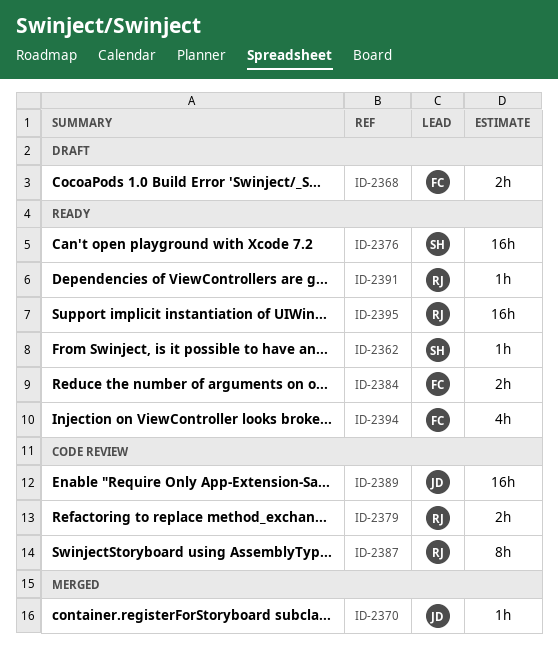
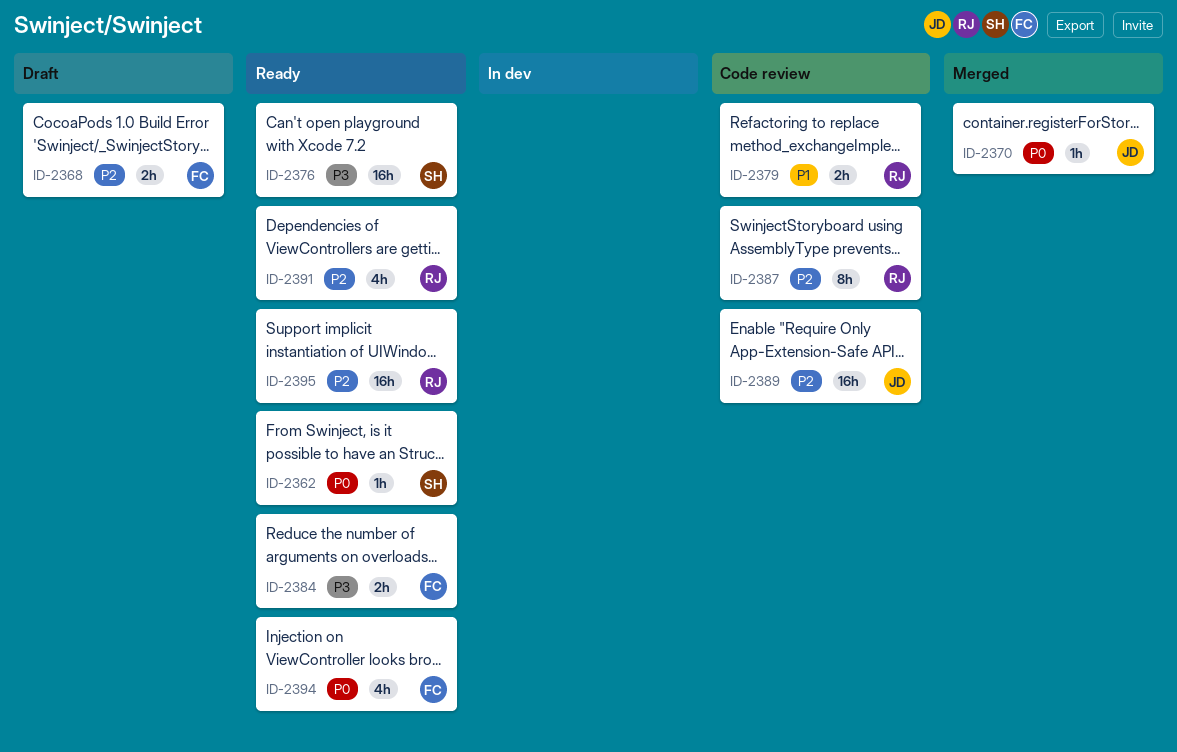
ID-2391, estimate: 1h -> 4h

